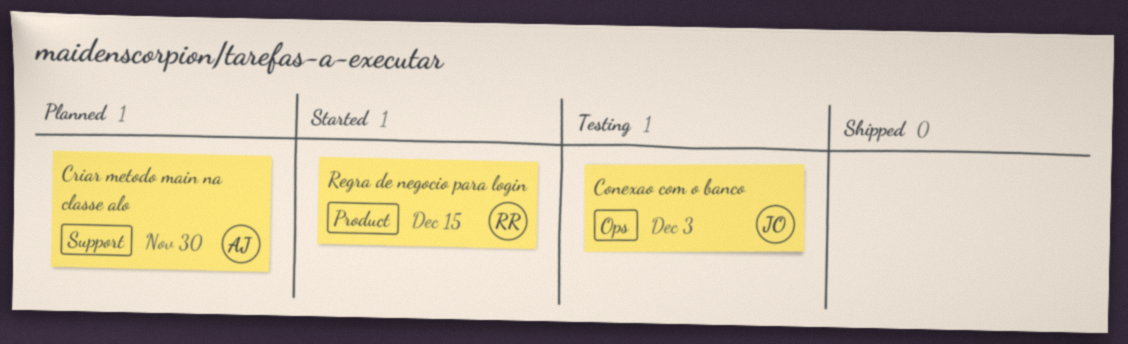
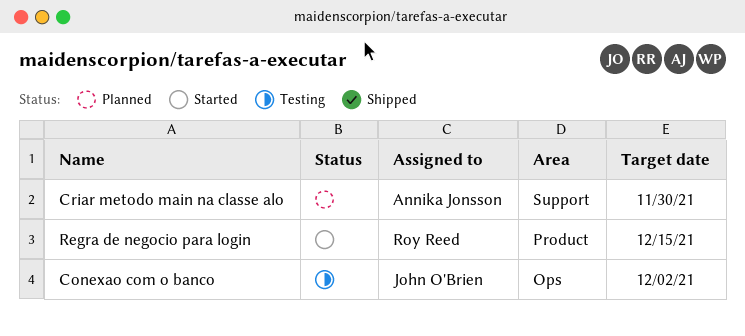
Conexao com o banco, due: Dec 3 -> Dec 2

